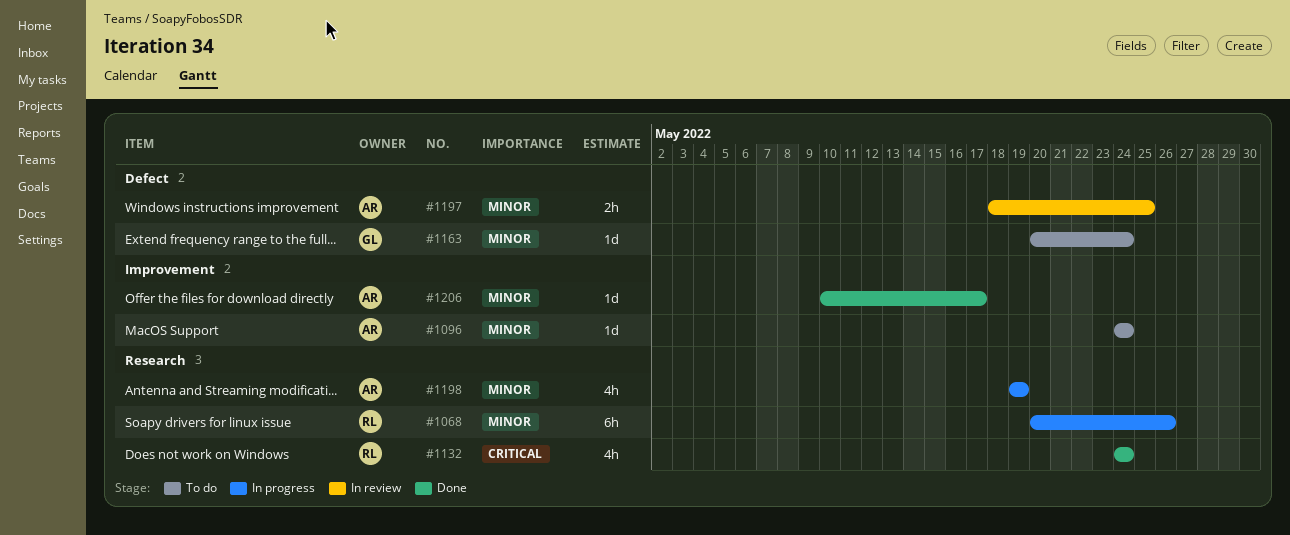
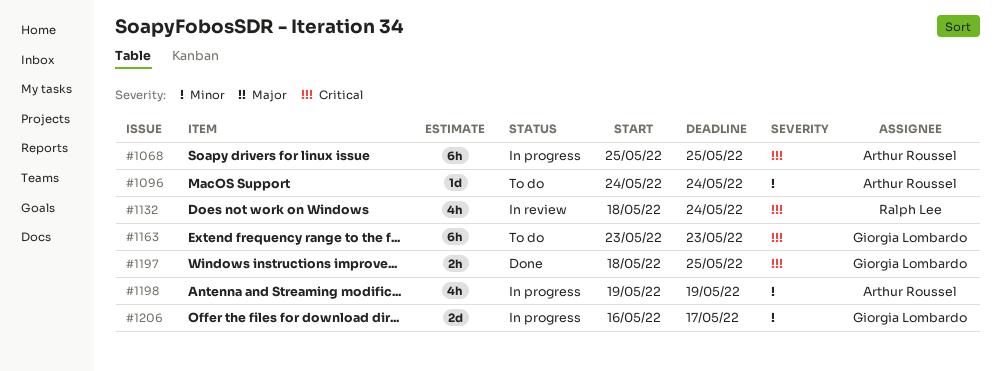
#1068, owner: Ralph Lee -> Arthur Roussel
#1068, priority: Minor -> Critical
#1068, start: May 20 -> May 25
#1068, due: May 26 -> May 25
#1132, status: Done -> In review
#1132, start: May 24 -> May 18
#1163, priority: Minor -> Critical
#1163, estimate: 1d -> 6h
#1163, start: May 20 -> May 23
#1163, due: May 24 -> May 23
#1197, status: In review -> Done
#1197, owner: Arthur Roussel -> Giorgia Lombardo
#1197, priority: Minor -> Critical
#1206, status: Done -> In progress
#1206, owner: Arthur Roussel -> Giorgia Lombardo
#1206, estimate: 1d -> 2d
#1206, start: May 10 -> May 16

